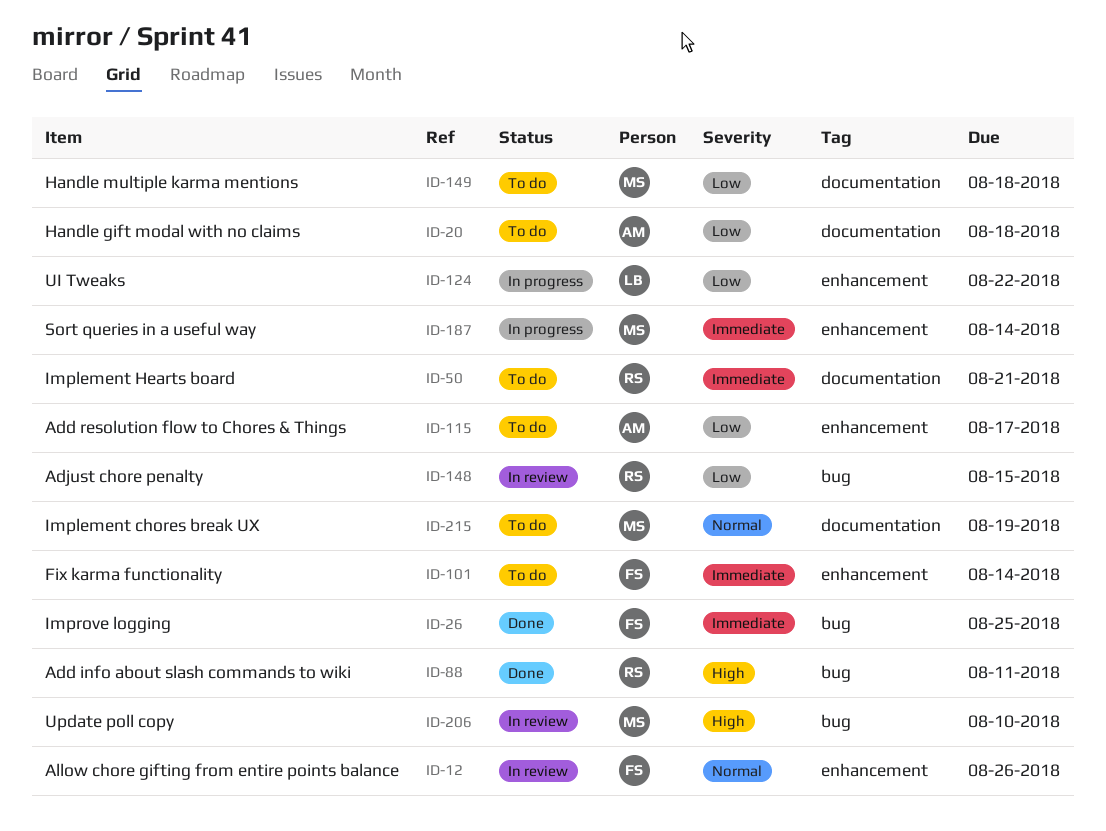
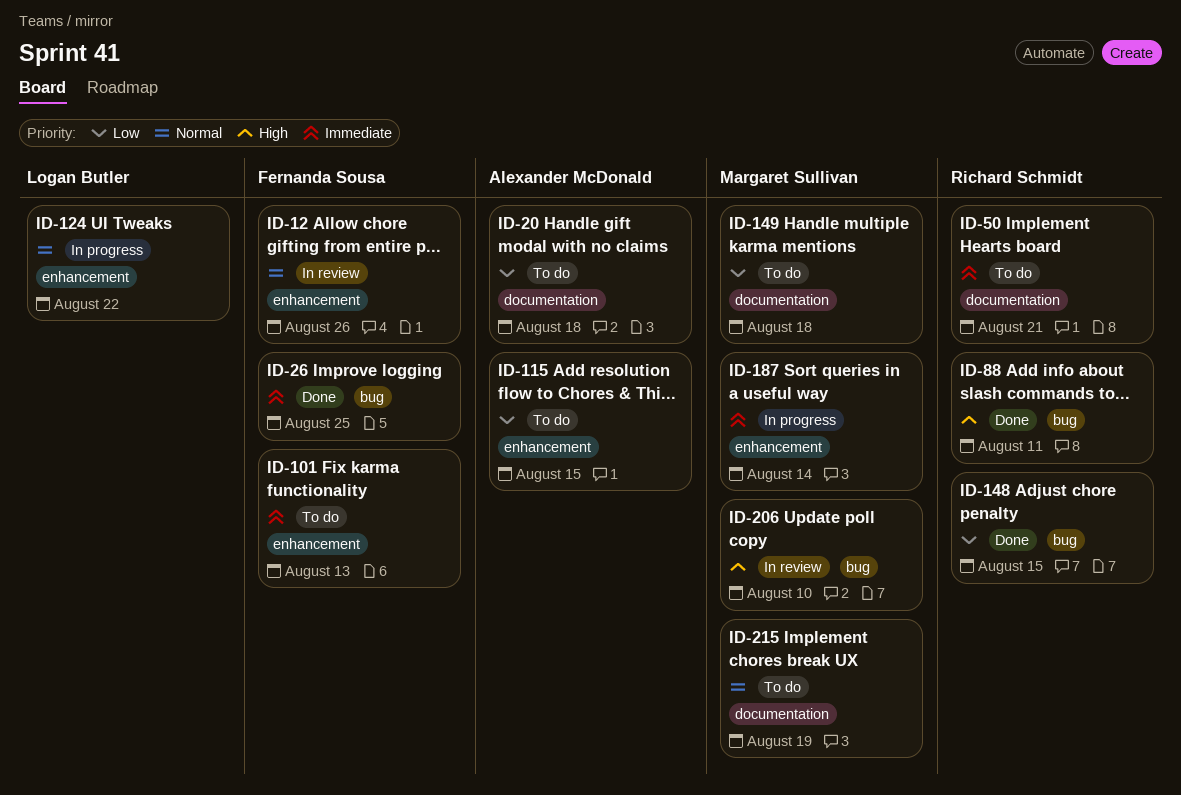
ID-101, due: Aug 14 -> Aug 13
ID-115, due: Aug 17 -> Aug 15
ID-124, priority: Low -> Normal
ID-148, status: In review -> Done

